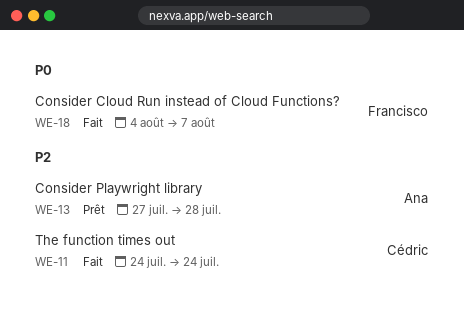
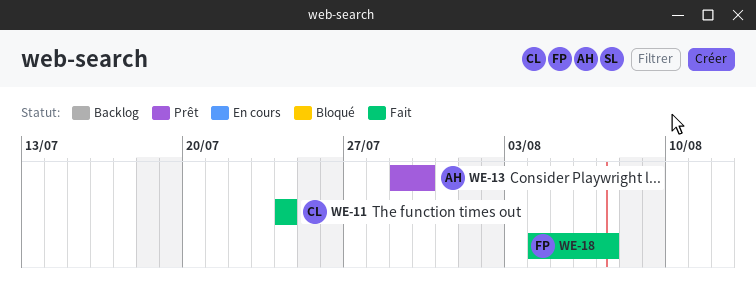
WE-13, start: Jul 27 -> Jul 29
WE-13, due: Jul 28 -> Jul 30

